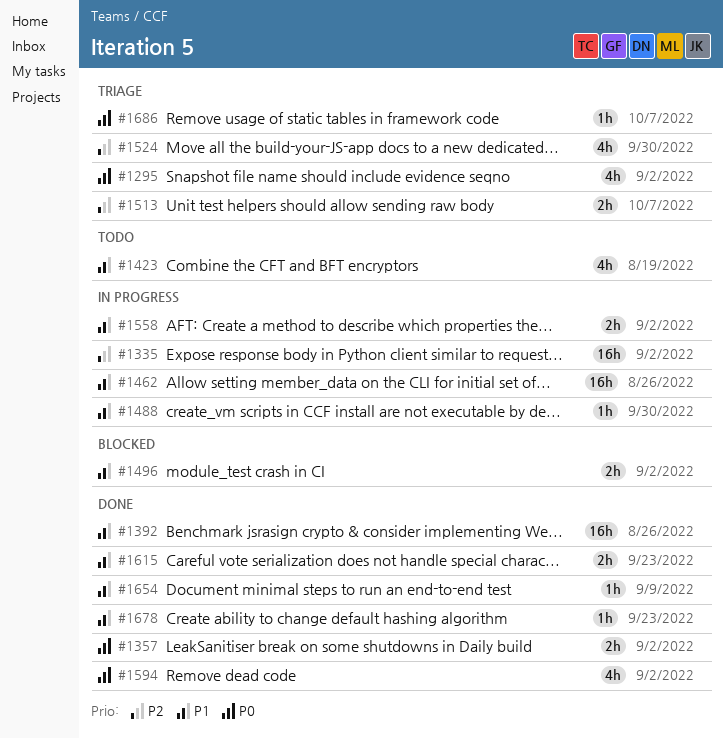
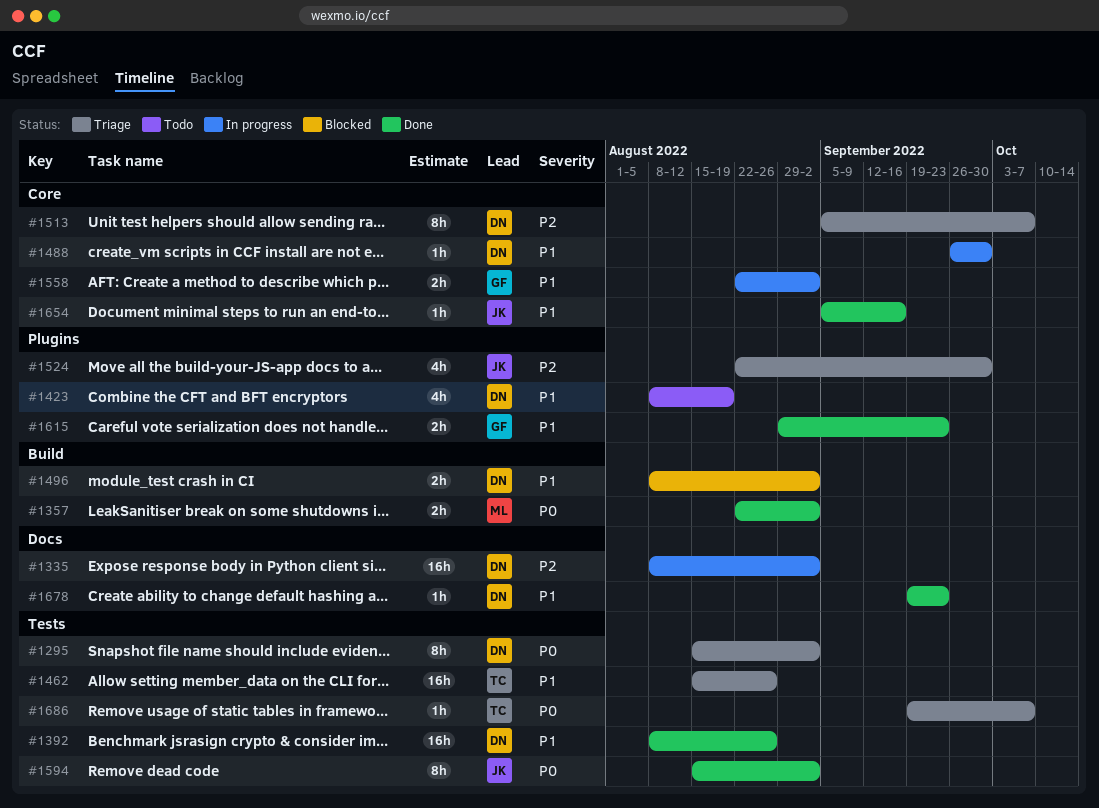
#1295, estimate: 4h -> 8h
#1462, status: In progress -> Triage
#1513, estimate: 2h -> 8h
#1594, estimate: 4h -> 8h
#1654, due: Sep 9 -> Sep 16

